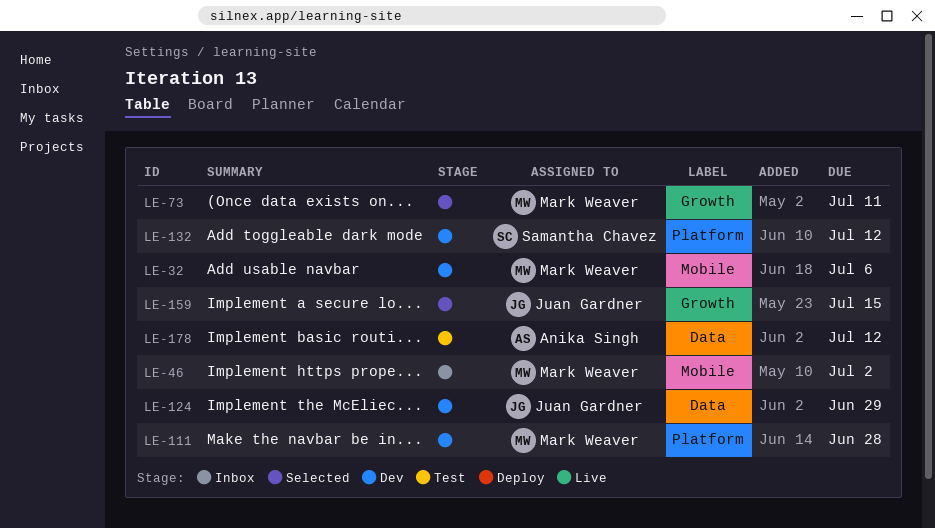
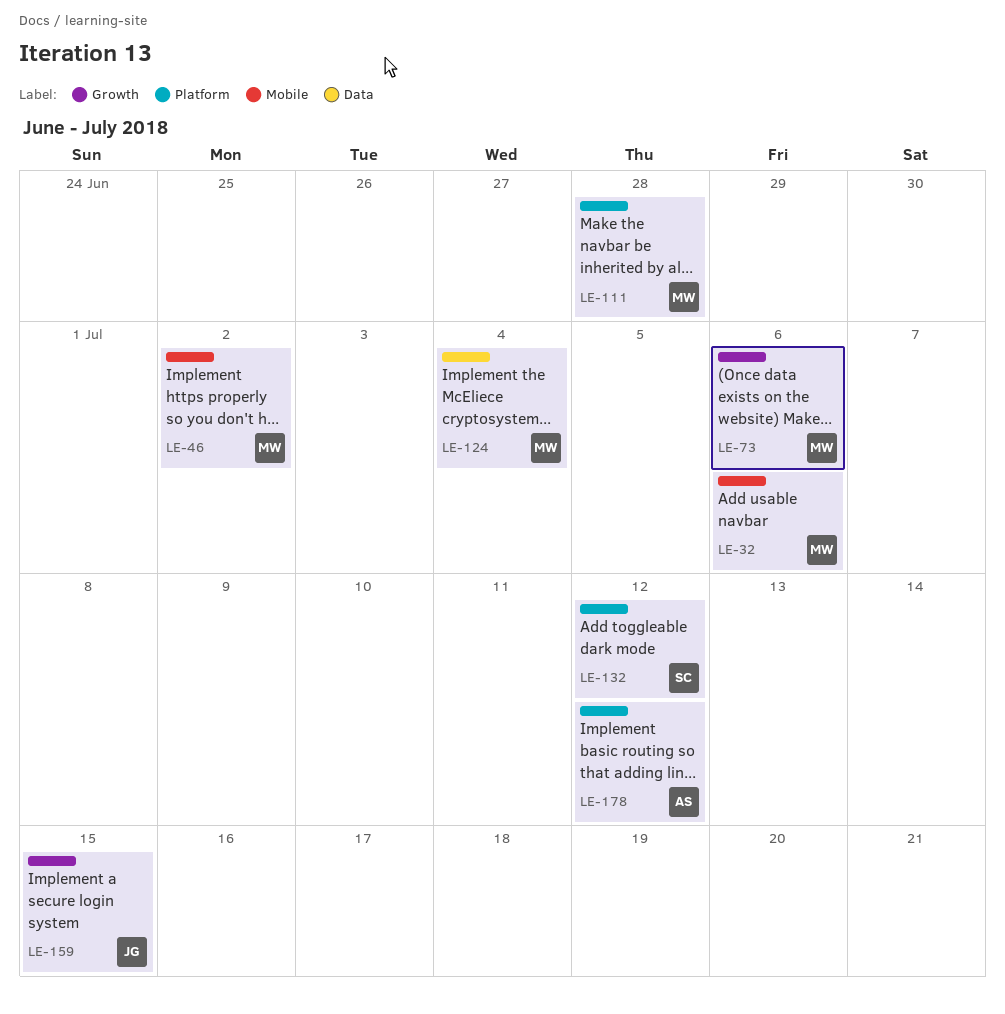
LE-73, due: Jul 11 -> Jul 6
LE-124, owner: Juan Gardner -> Mark Weaver
LE-124, due: Jun 29 -> Jul 4
LE-178, label: Data -> Platform

